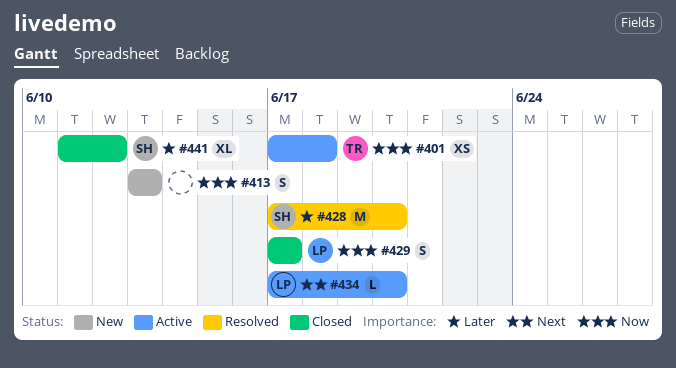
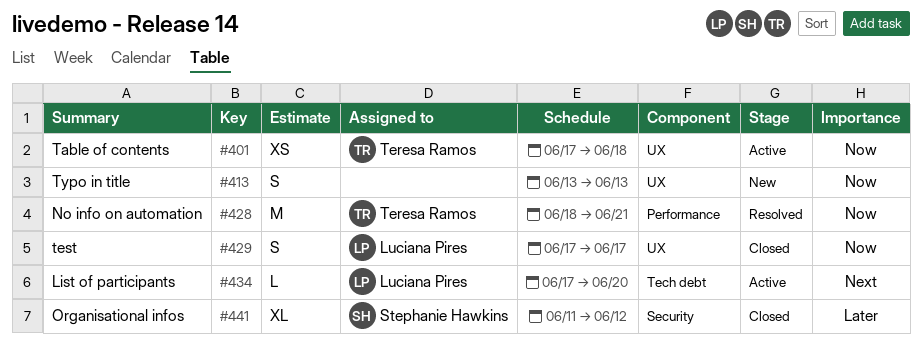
#428, owner: Stephanie Hawkins -> Teresa Ramos
#428, priority: Later -> Now
#428, start: Jun 17 -> Jun 18
#428, due: Jun 20 -> Jun 21

